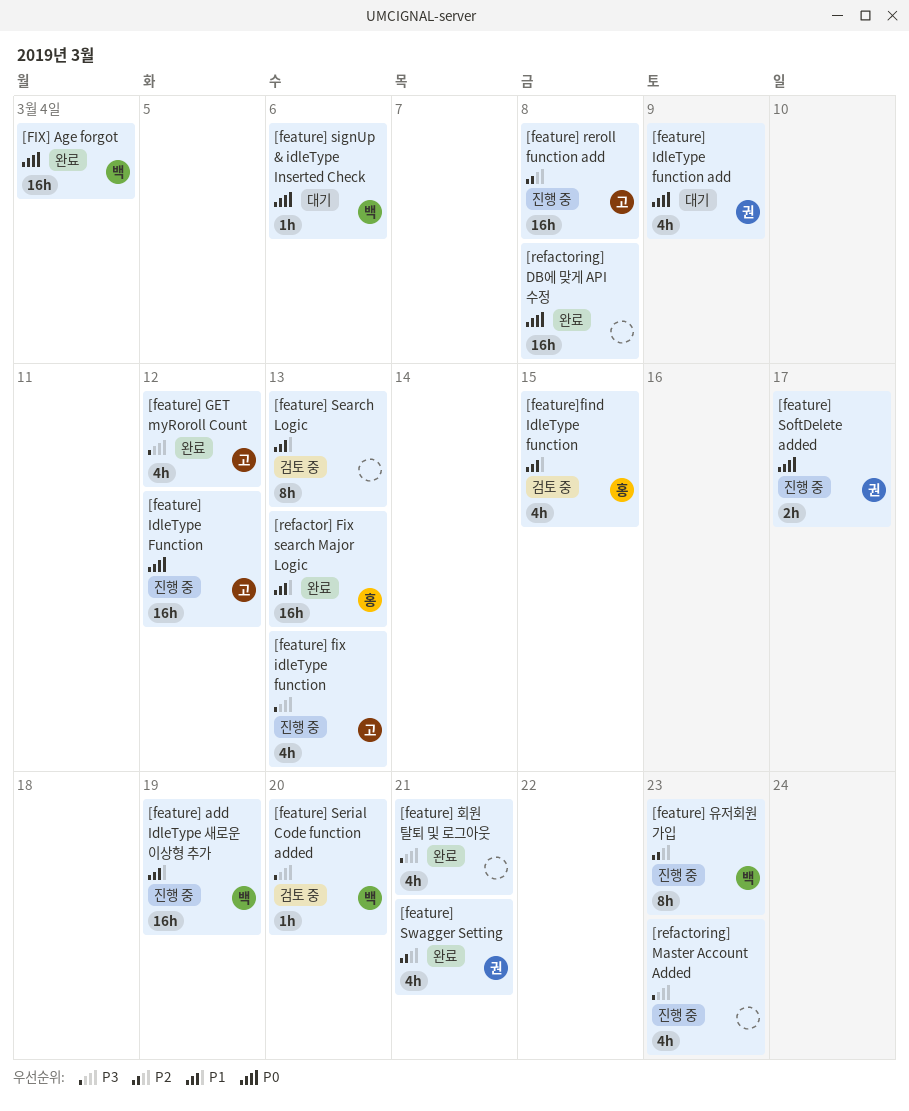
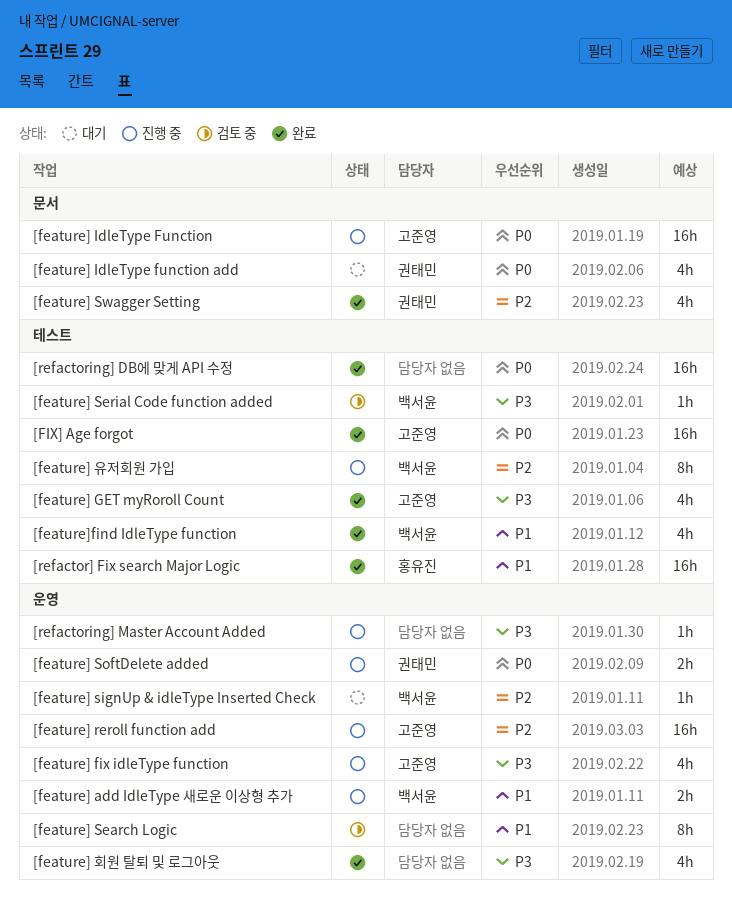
[feature] add IdleType 새로운 이상형 추가, estimate: 16h -> 2h
[feature] signUp & idleType Inserted Check, priority: P0 -> P2
[feature]find IdleType function, status: 검토 중 -> 완료
[feature]find IdleType function, owner: 홍유진 -> 백서윤
[FIX] Age forgot, owner: 백서윤 -> 고준영
[refactoring] Master Account Added, estimate: 4h -> 1h

